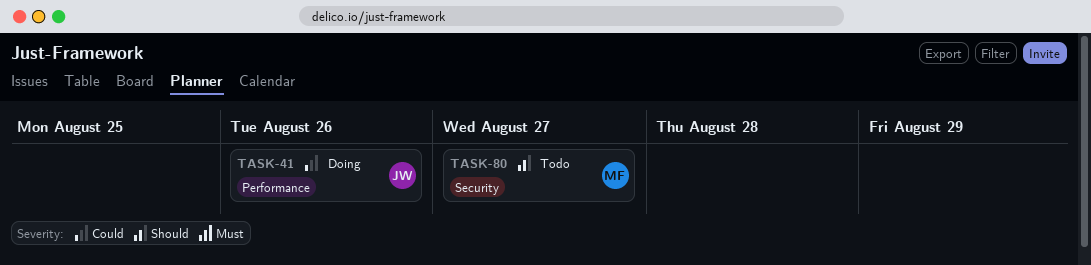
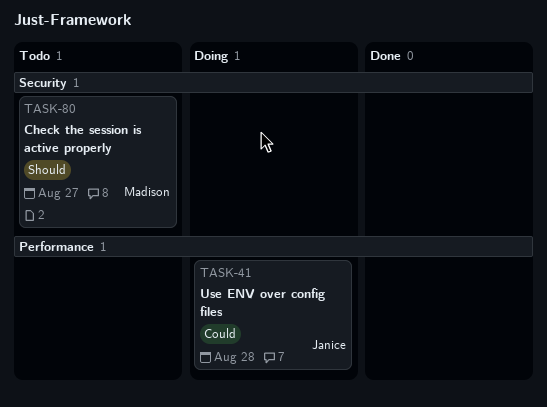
TASK-41, due: Aug 26 -> Aug 28

